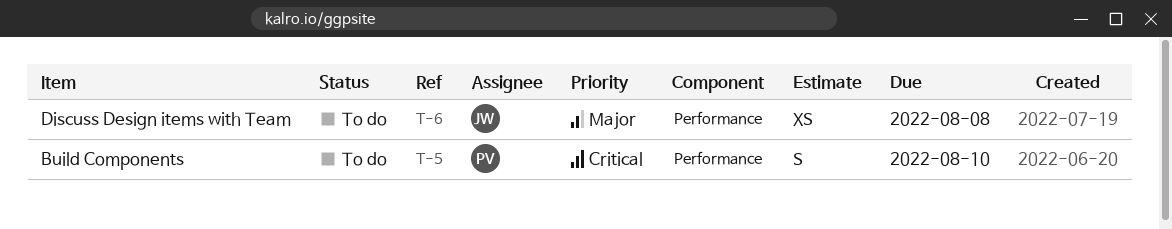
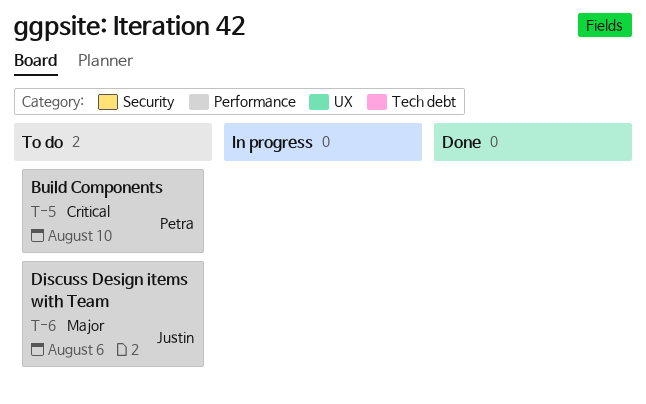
T-6, due: Aug 8 -> Aug 6

